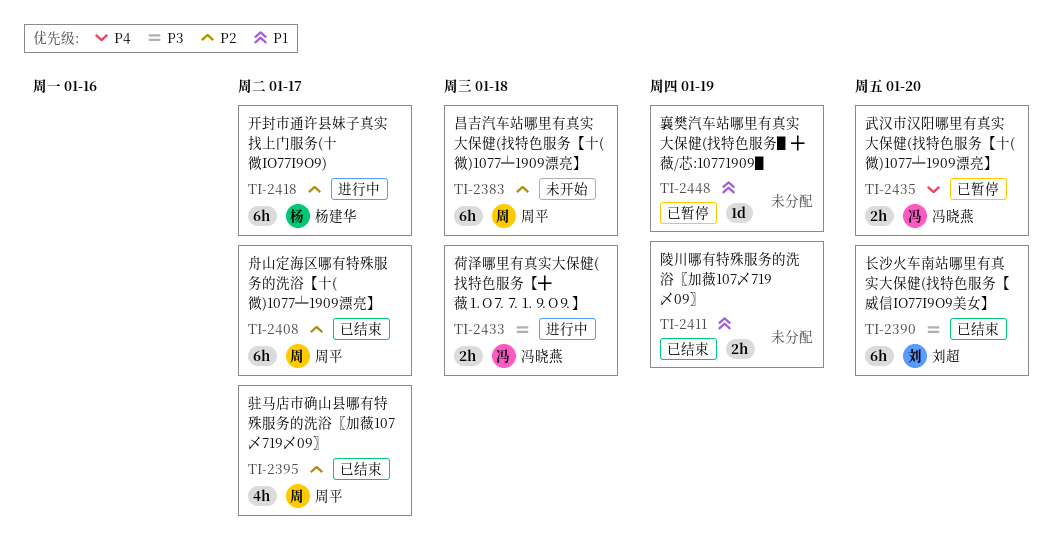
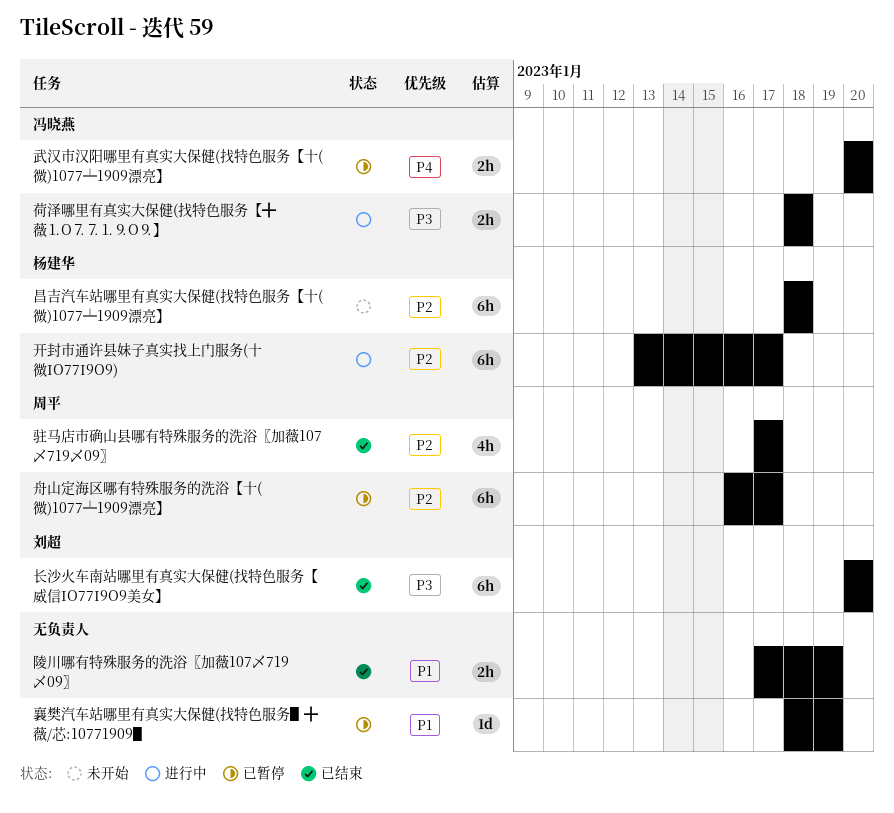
昌吉汽车站哪里有真实大保健(找特色服务【十(微)1077╧1909漂亮】, owner: 周平 -> 杨建华
舟山定海区哪有特殊服务的洗浴【十(微)1077╧1909漂亮】, status: 已结束 -> 已暂停

